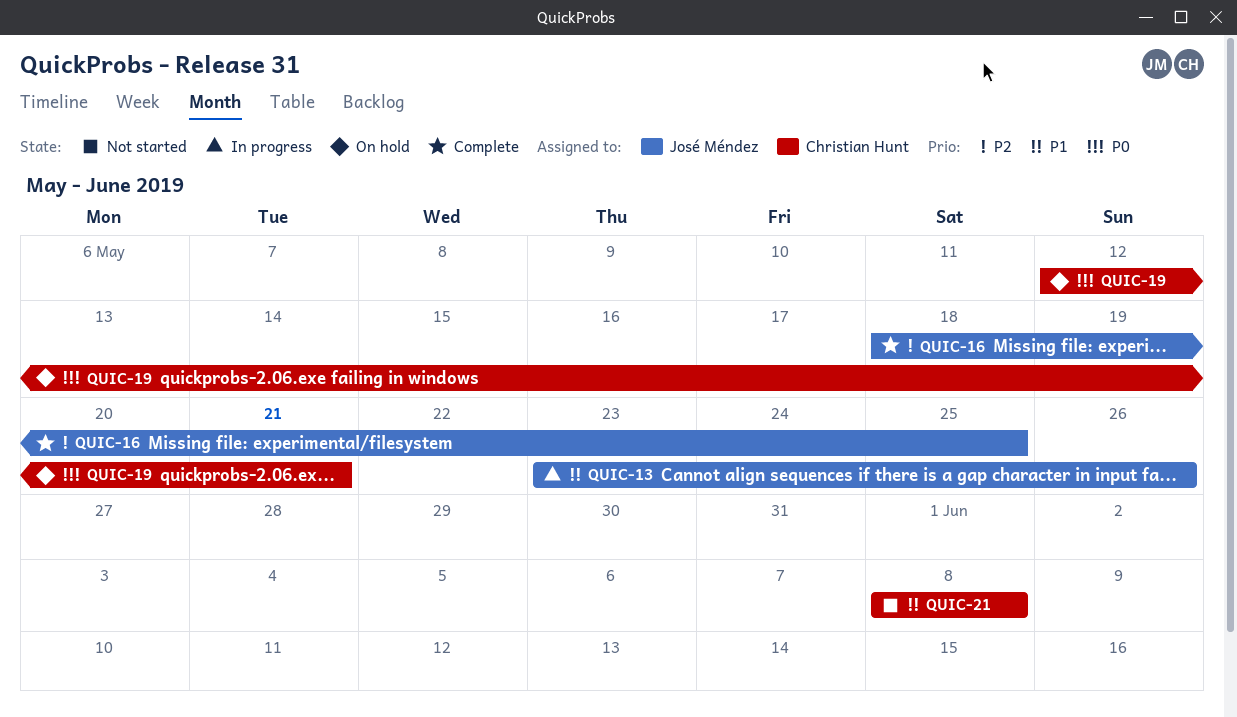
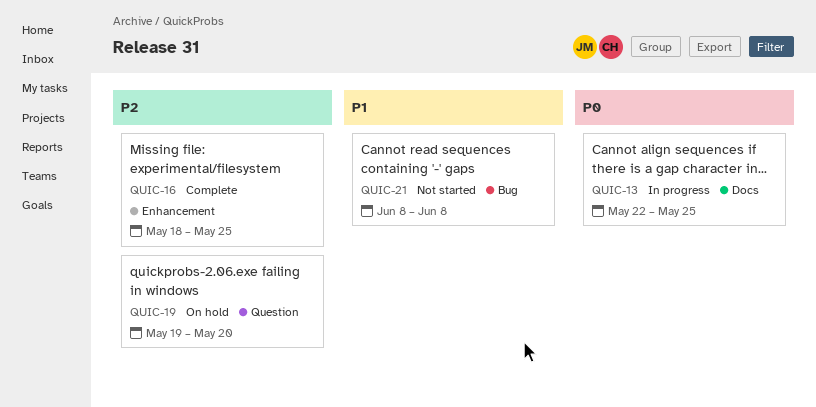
QUIC-13, priority: P1 -> P0
QUIC-13, start: May 23 -> May 22
QUIC-13, due: May 26 -> May 25
QUIC-19, priority: P0 -> P2
QUIC-19, start: May 12 -> May 19
QUIC-19, due: May 21 -> May 20

